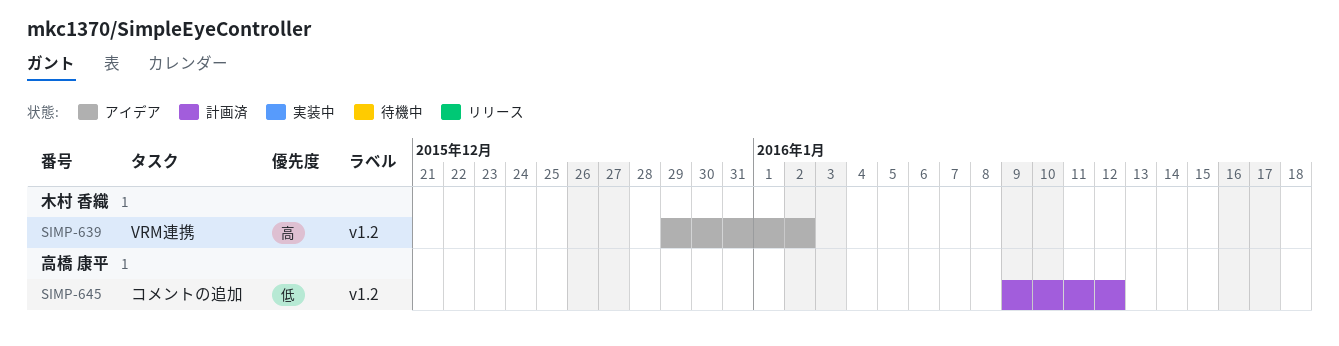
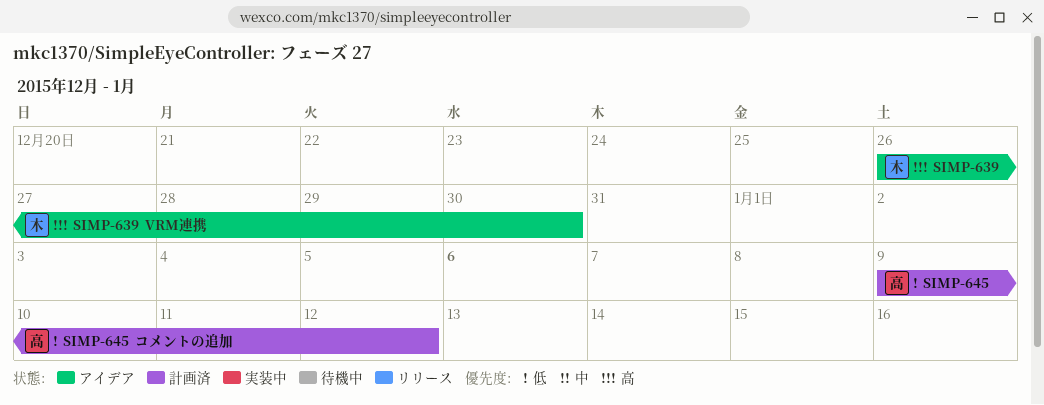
SIMP-639, start: Dec 29 -> Dec 26
SIMP-639, due: Jan 2 -> Dec 30

